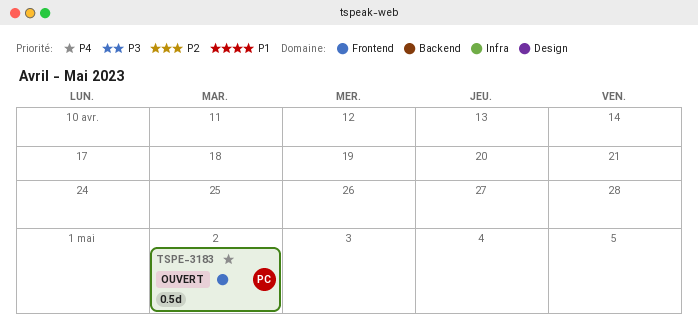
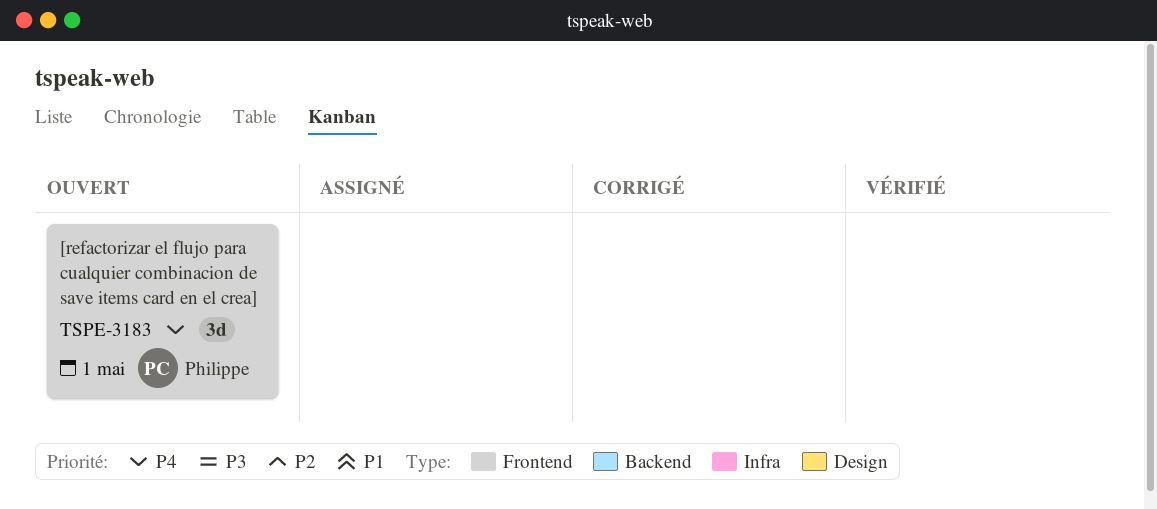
TSPE-3183, estimate: 0.5d -> 3d
TSPE-3183, due: May 2 -> May 1

